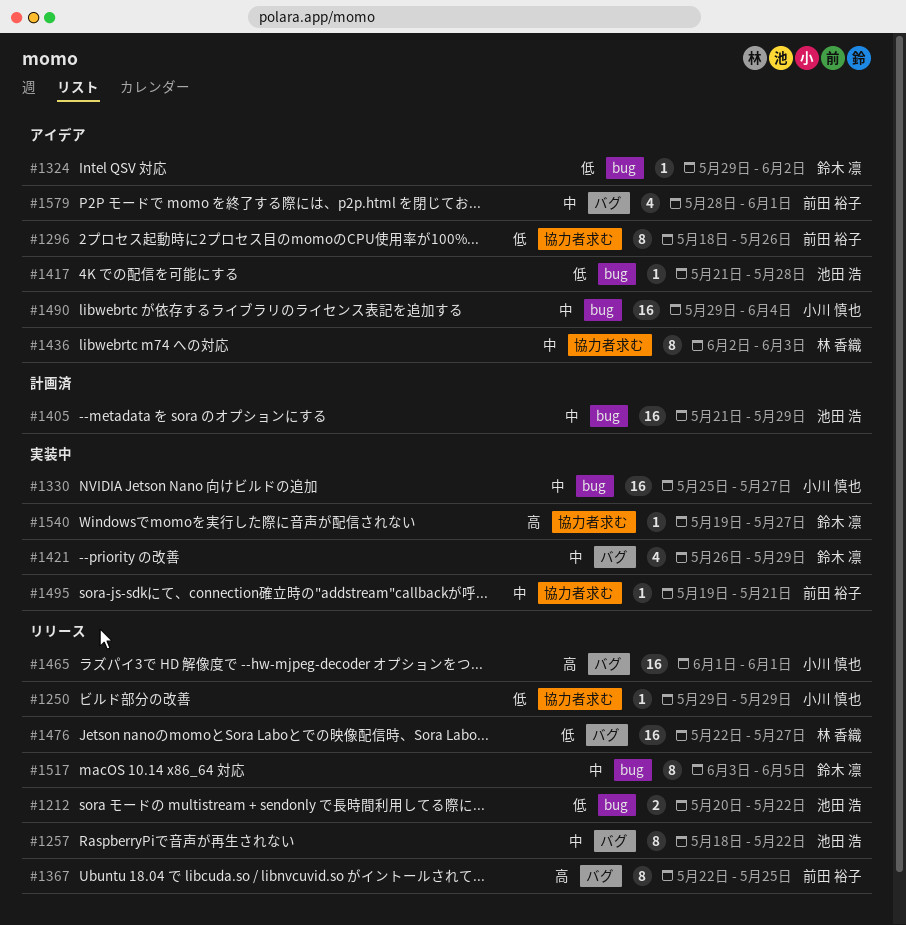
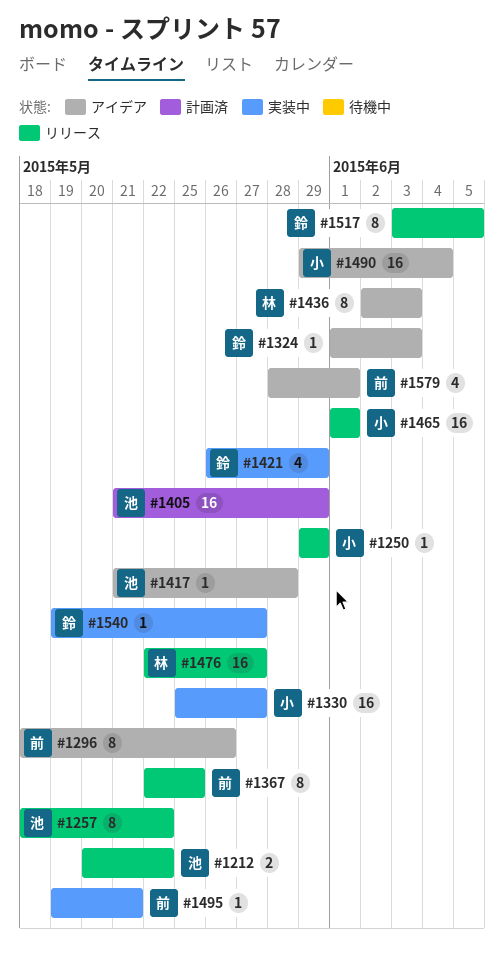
#1324, start: May 29 -> Jun 1
#1324, due: Jun 2 -> Jun 3

